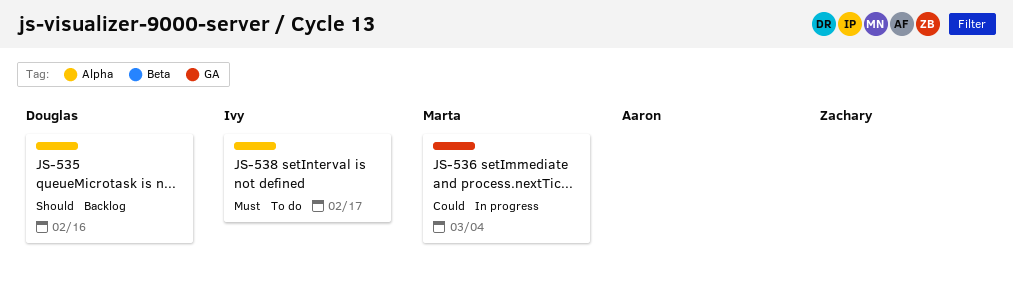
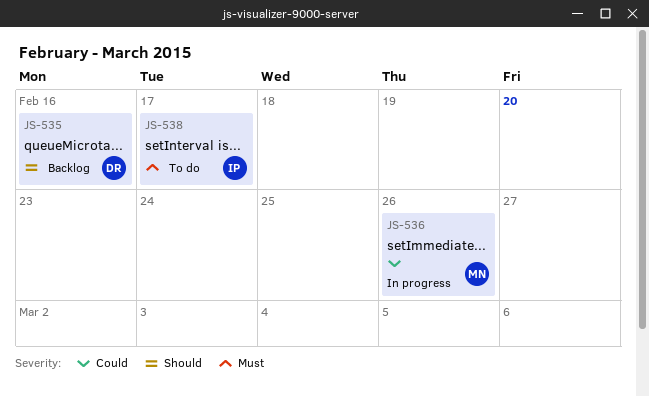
JS-536, due: Mar 4 -> Feb 26

